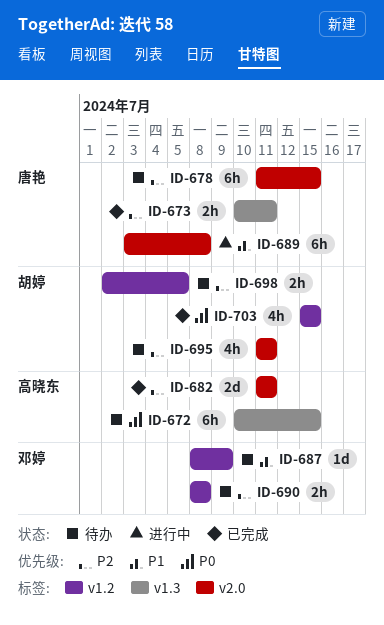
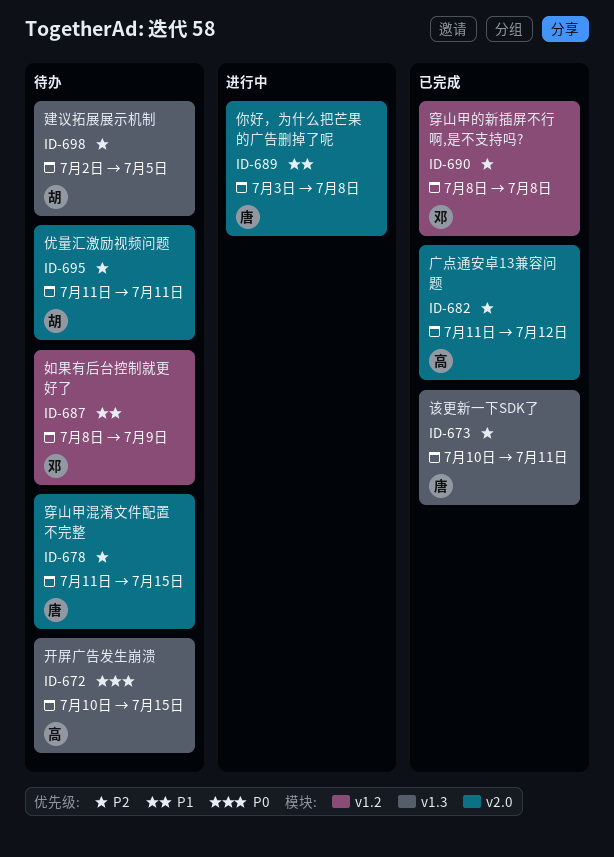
ID-682, due: Jul 11 -> Jul 12
ID-690, status: 待办 -> 已完成
ID-698, label: v1.2 -> v1.3
ID-703: present -> none

